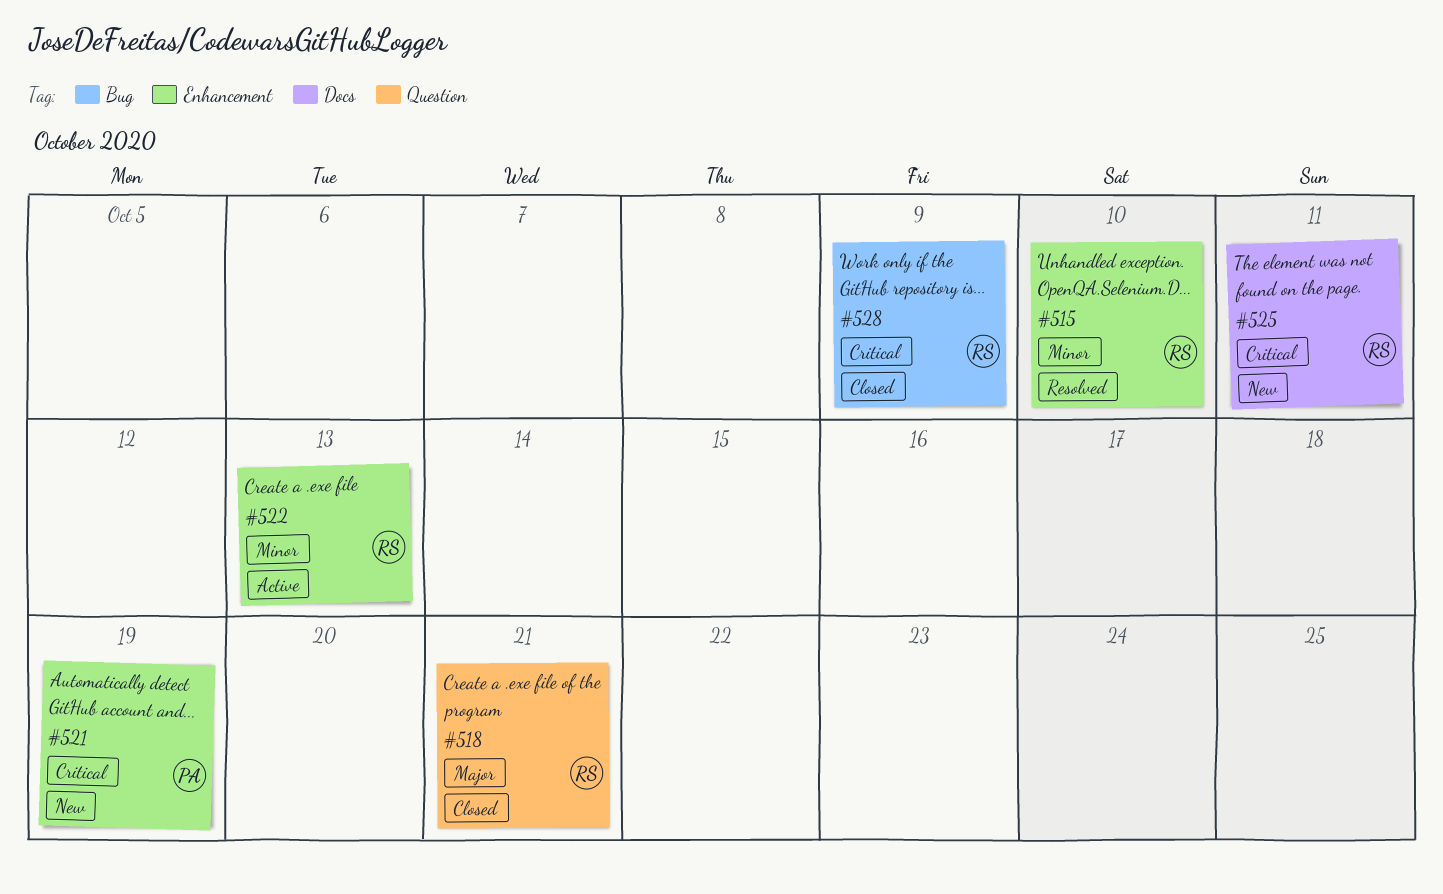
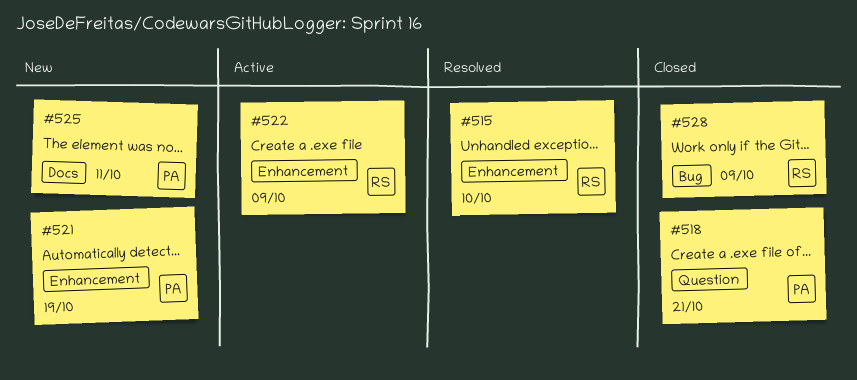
#518, owner: RS -> PA
#522, due: Oct 13 -> Oct 9
#525, owner: RS -> PA

